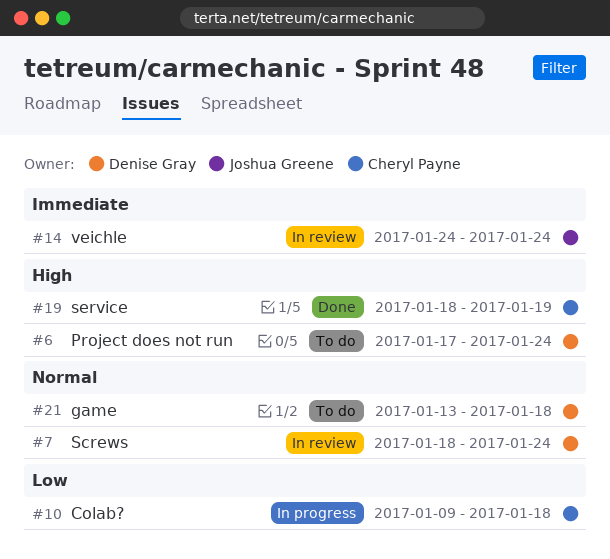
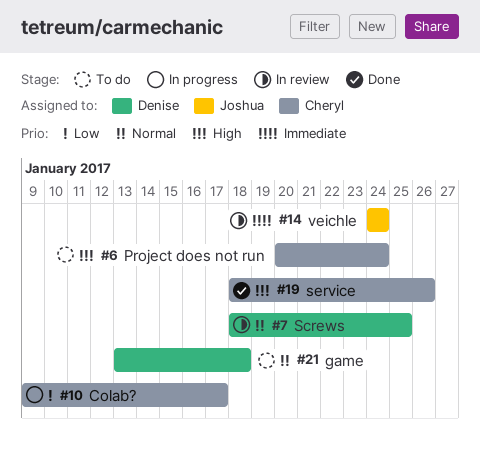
#6, owner: Denise Gray -> Cheryl Payne
#6, start: Jan 17 -> Jan 20
#7, due: Jan 24 -> Jan 25
#10, due: Jan 18 -> Jan 17
#19, due: Jan 19 -> Jan 26

